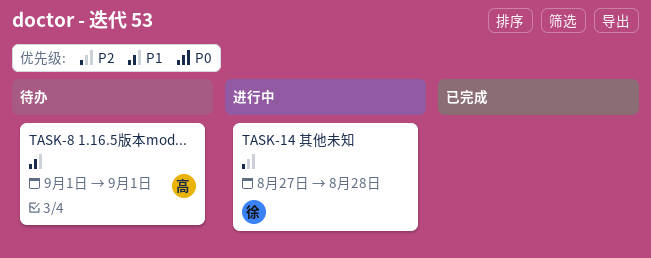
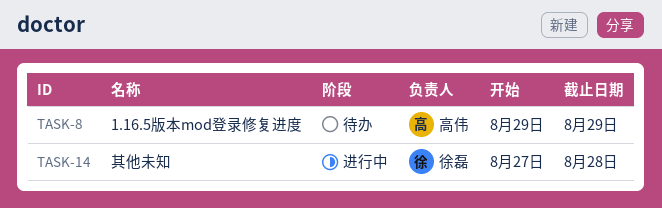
TASK-8, start: Sep 1 -> Aug 29
TASK-8, due: Sep 1 -> Aug 29

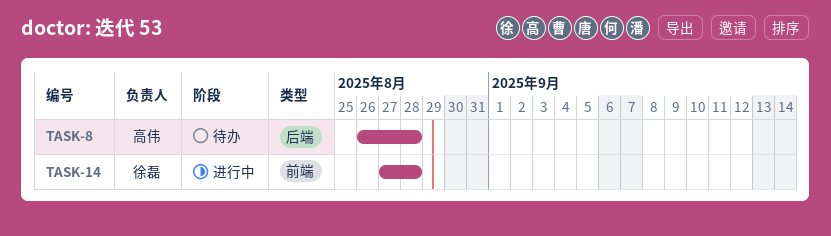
TASK-8, start: Aug 29 -> Aug 26
TASK-8, due: Aug 29 -> Aug 28

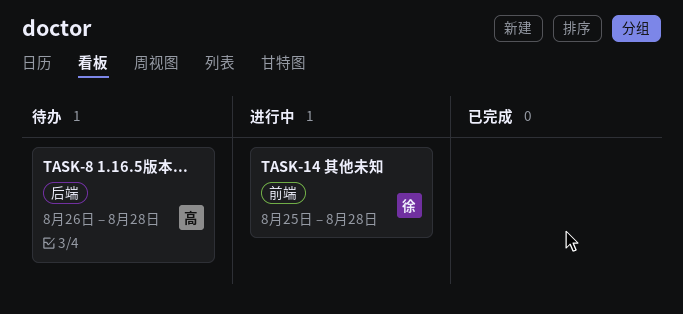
TASK-14, start: Aug 27 -> Aug 25

